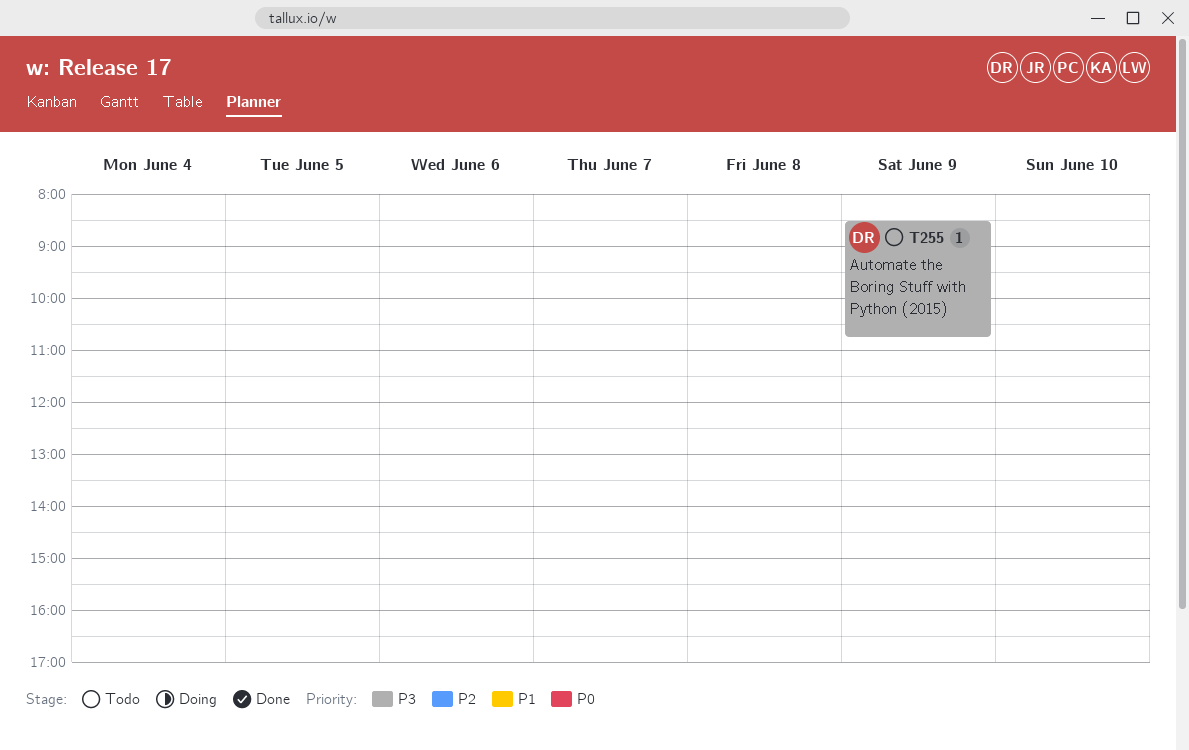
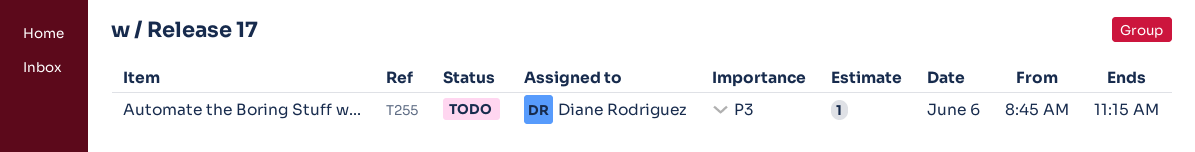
T255, day: Jun 9 -> Jun 6
T255, begins: 08:30 -> 08:45
T255, ends: 10:45 -> 11:15

